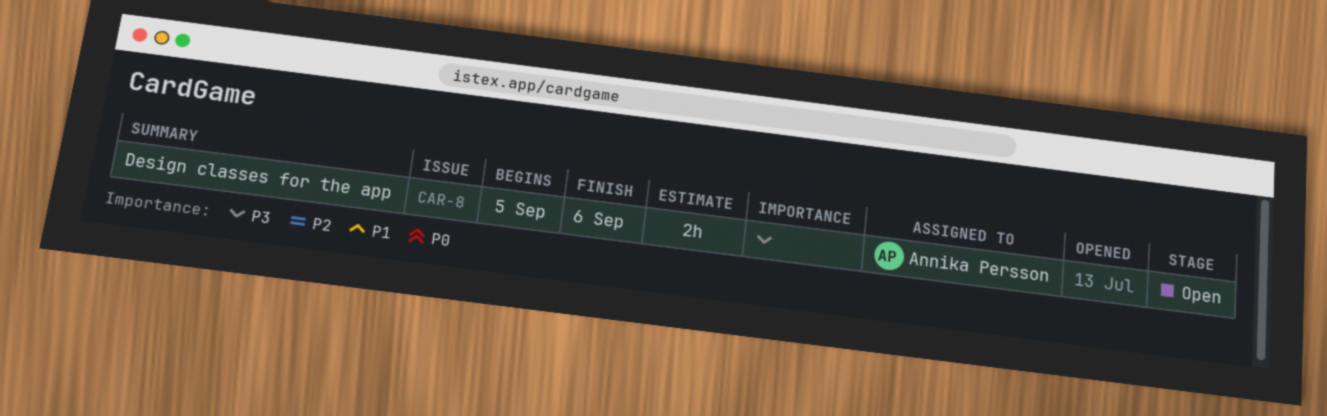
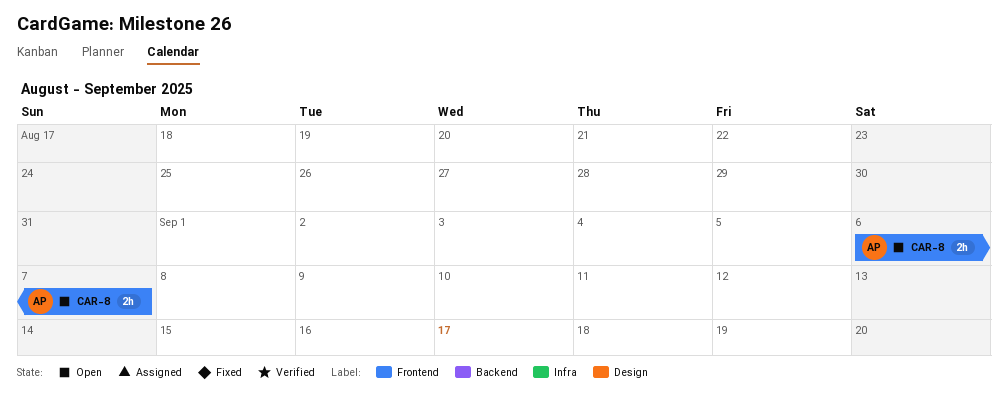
CAR-8, start: Sep 5 -> Sep 6
CAR-8, due: Sep 6 -> Sep 7

